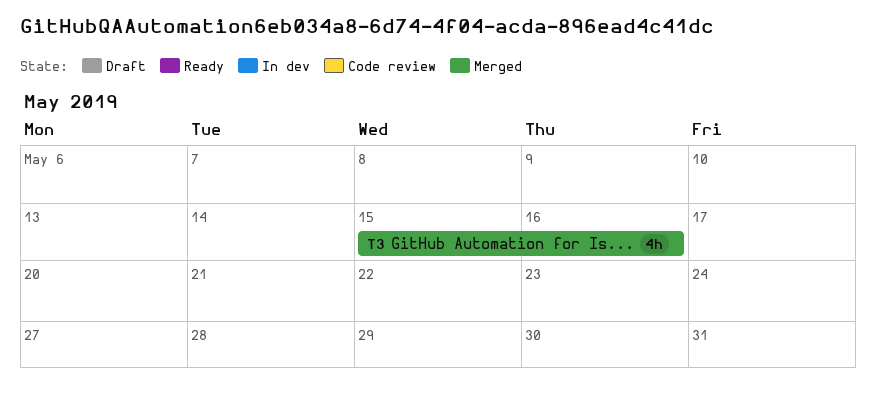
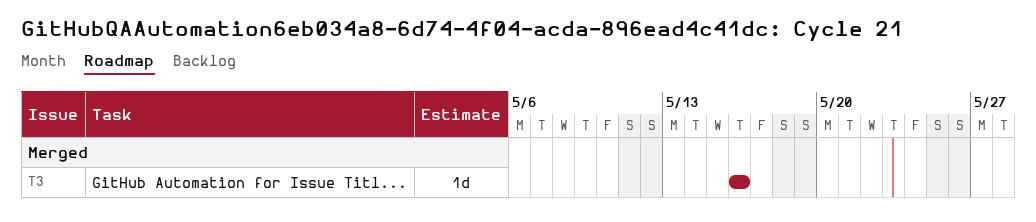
T3, estimate: 4h -> 1d
T3, start: May 15 -> May 16

